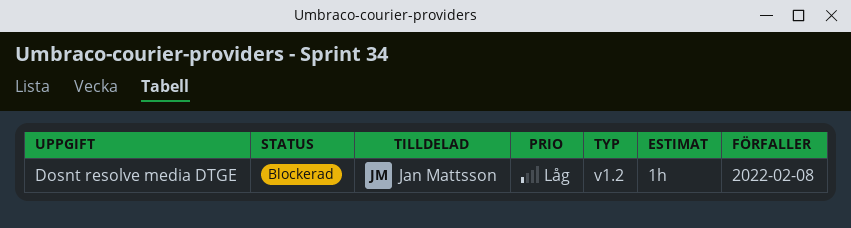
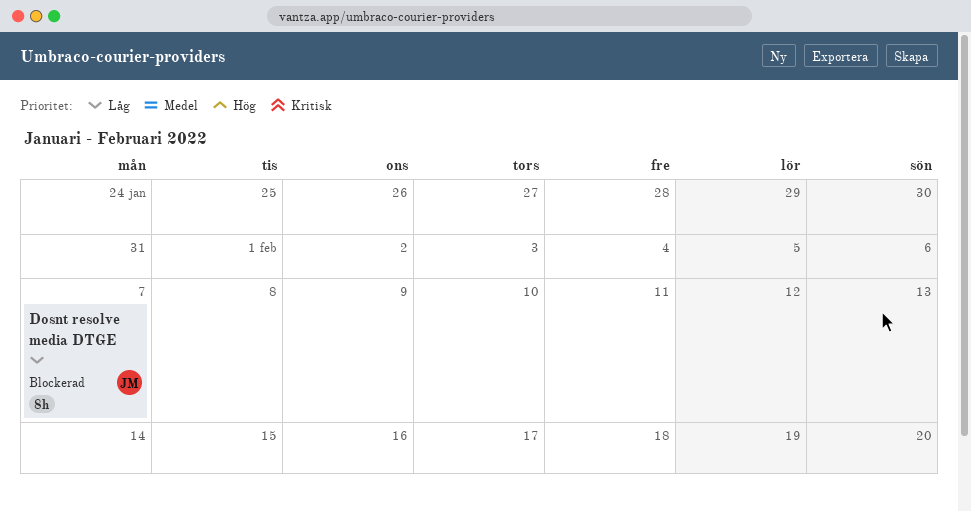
Dosnt resolve media DTGE, estimate: 1h -> 8h
Dosnt resolve media DTGE, due: Feb 8 -> Feb 7

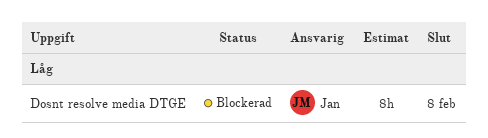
Dosnt resolve media DTGE, due: Feb 7 -> Feb 8

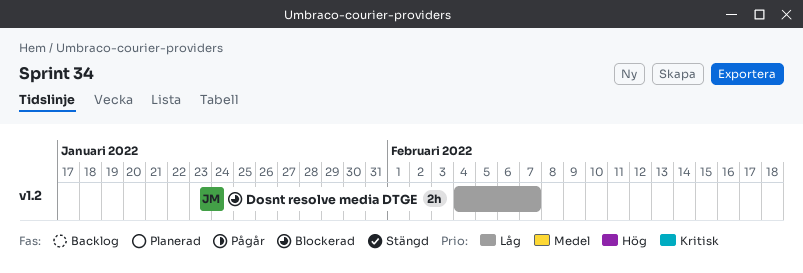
Dosnt resolve media DTGE, estimate: 8h -> 2h
Dosnt resolve media DTGE, due: Feb 8 -> Feb 7

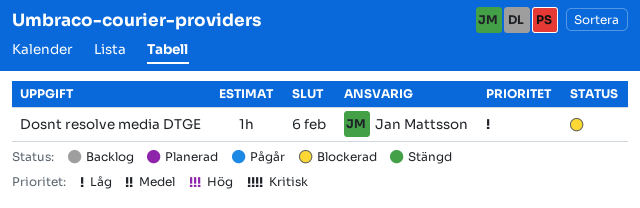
Dosnt resolve media DTGE, estimate: 2h -> 1h
Dosnt resolve media DTGE, due: Feb 7 -> Feb 6

